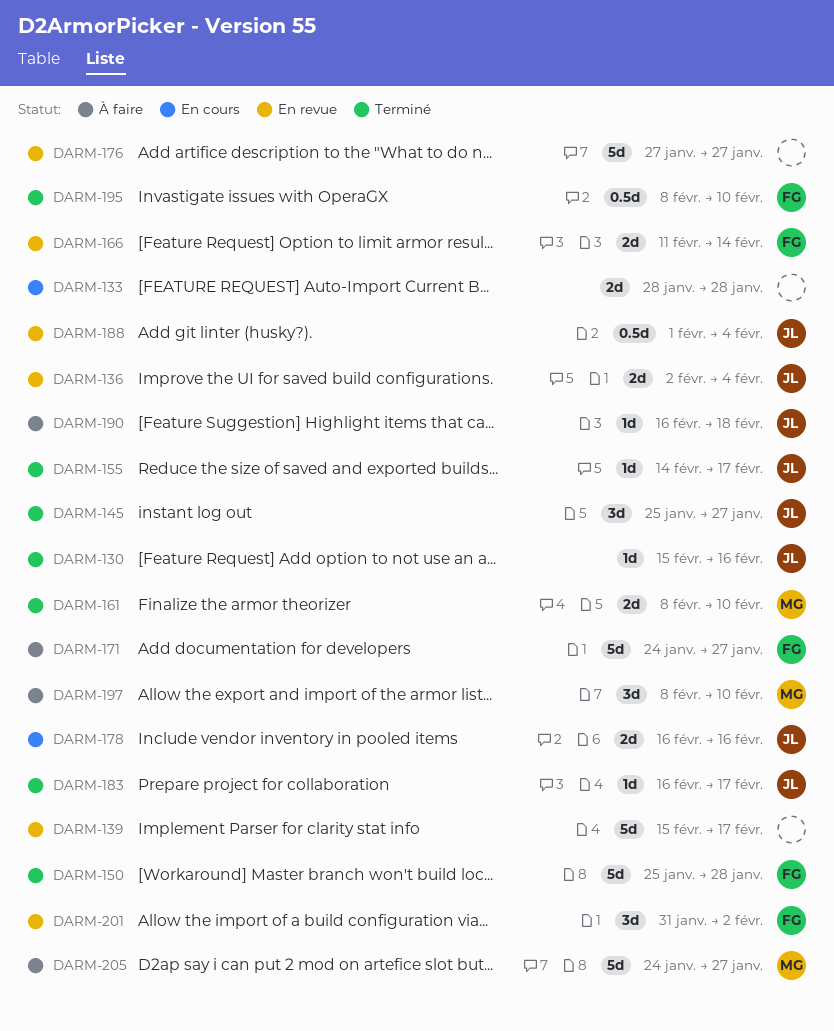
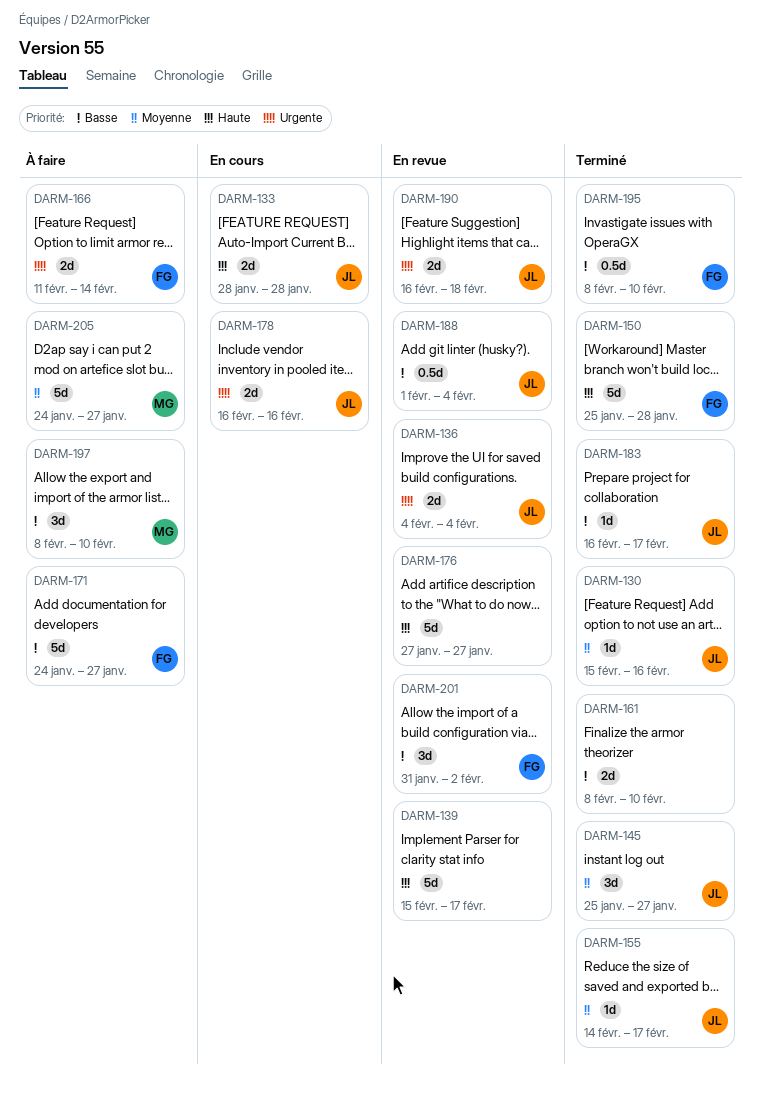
DARM-133, owner: none -> JL
DARM-136, start: Feb 2 -> Feb 4
DARM-161, owner: MG -> none
DARM-166, status: En revue -> À faire
DARM-190, status: À faire -> En revue
DARM-190, estimate: 1d -> 2d

